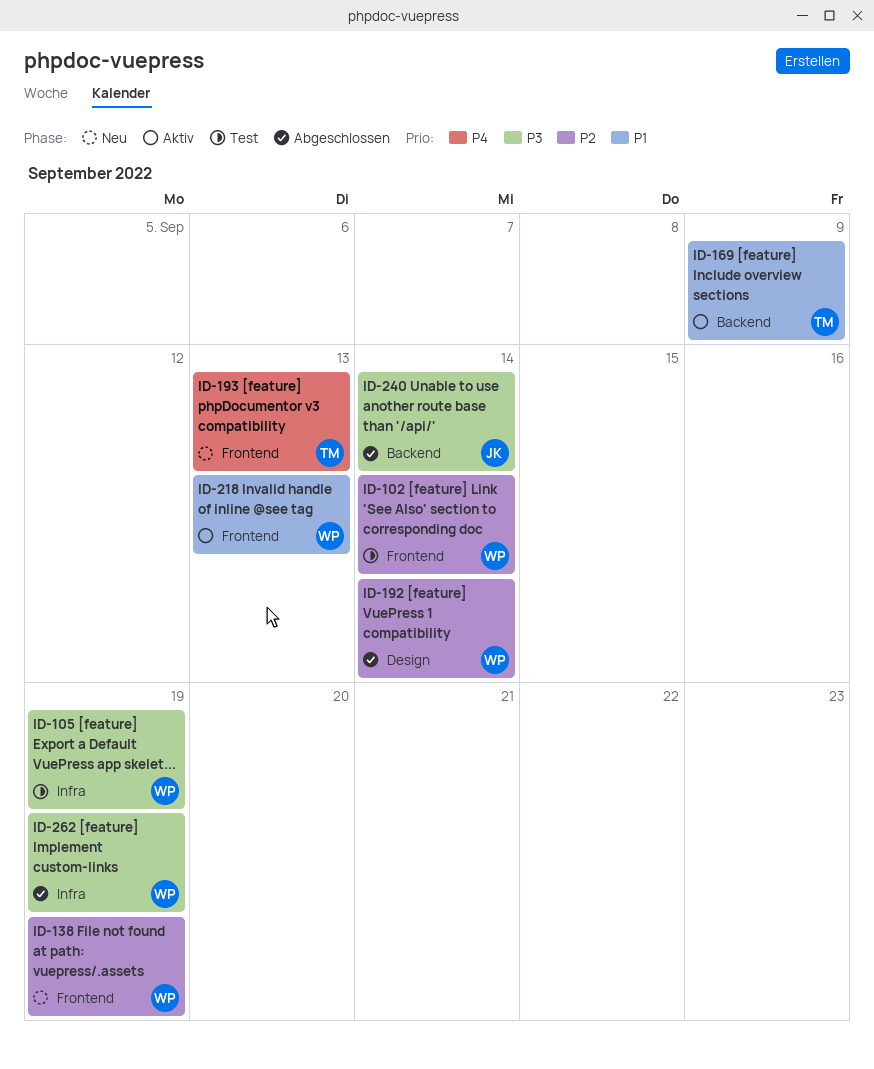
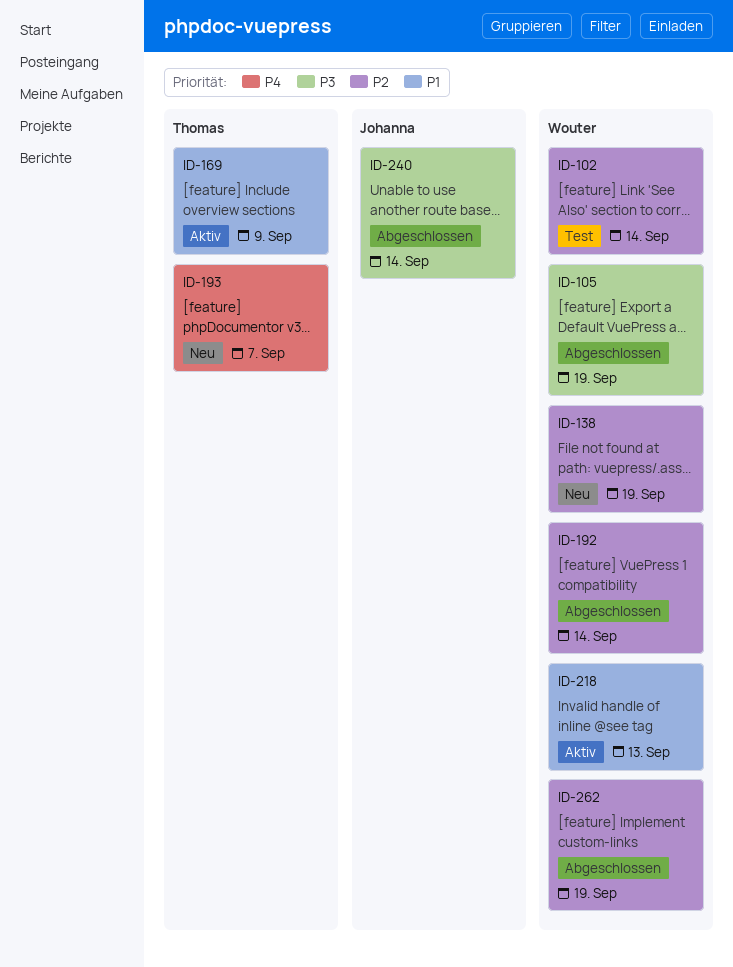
ID-105, status: Test -> Abgeschlossen
ID-193, due: Sep 13 -> Sep 7
ID-262, priority: P3 -> P2

